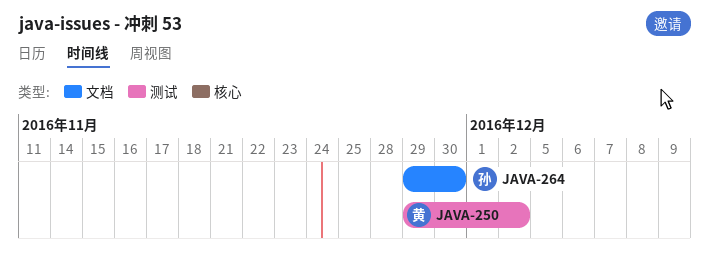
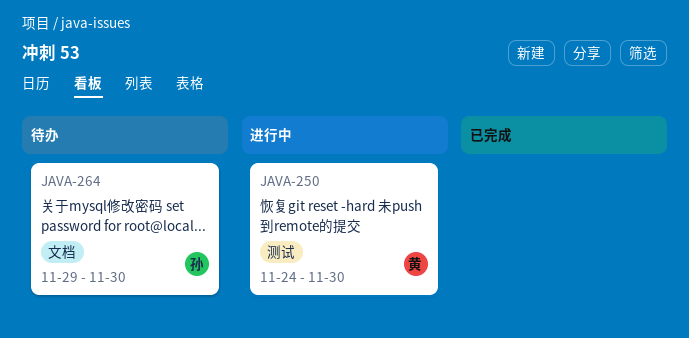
JAVA-250, start: Nov 29 -> Nov 24
JAVA-250, due: Dec 2 -> Nov 30

